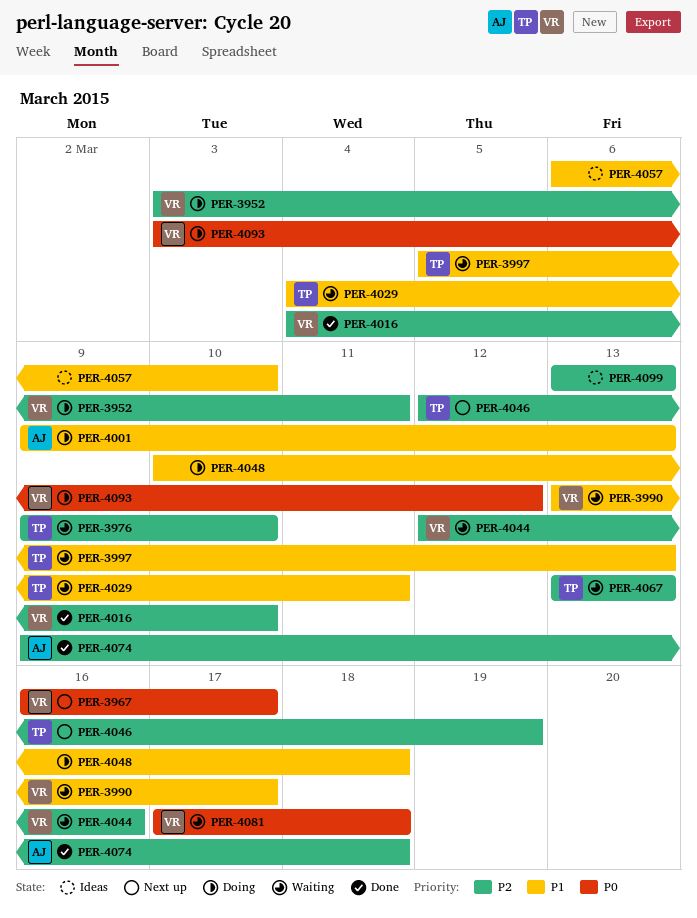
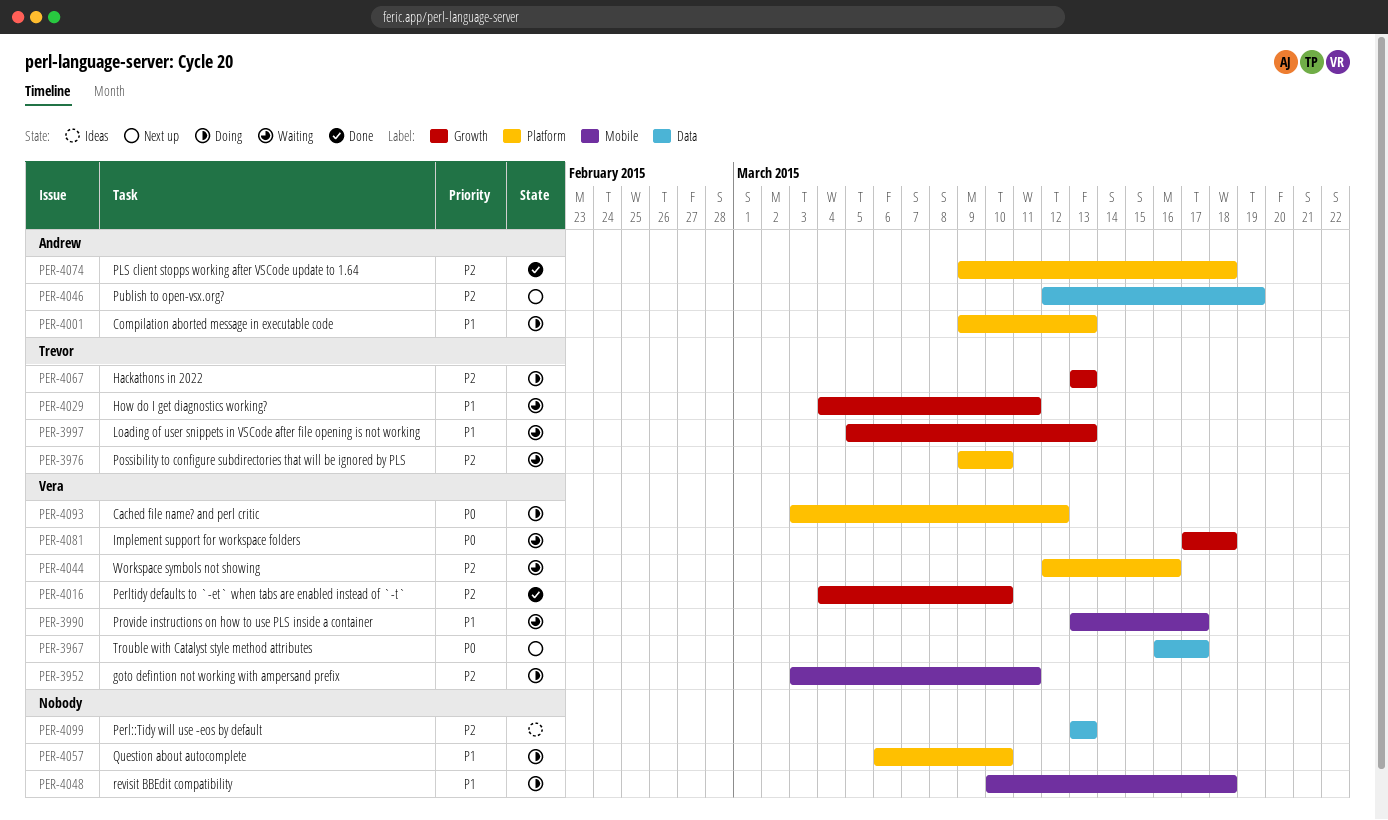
PER-4046, owner: Trevor -> Andrew
PER-4057, status: Ideas -> Doing
PER-4067, status: Waiting -> Doing

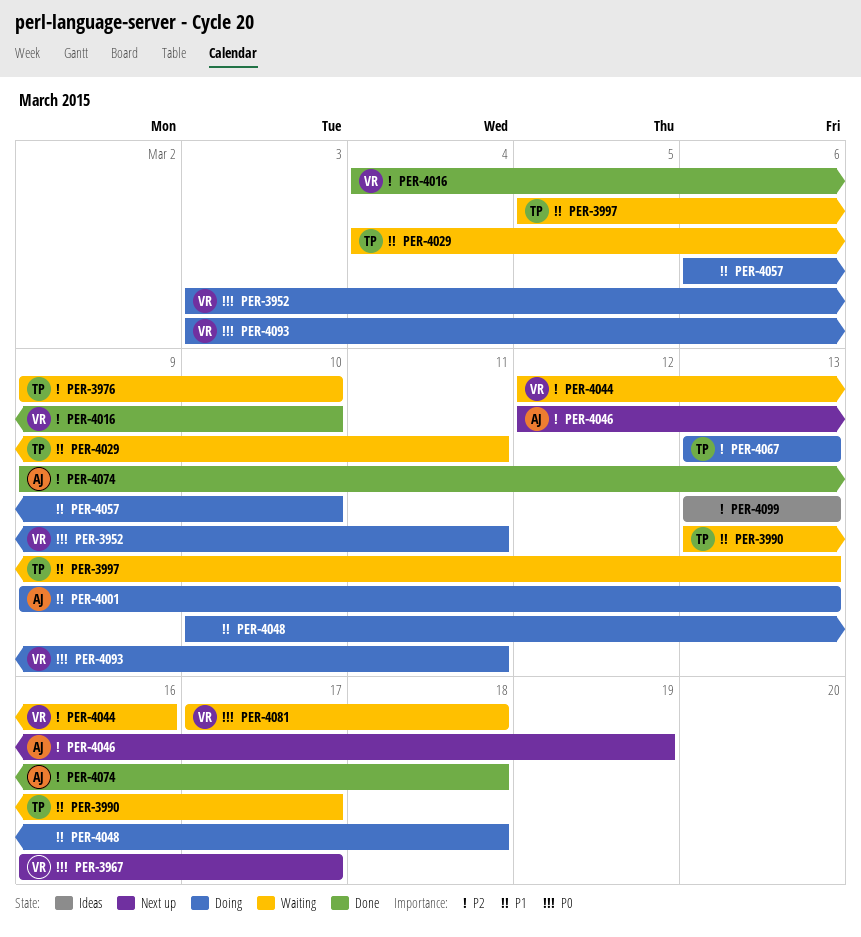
PER-3952, priority: P2 -> P0
PER-3990, owner: Vera -> Trevor
PER-4093, due: Mar 12 -> Mar 11

